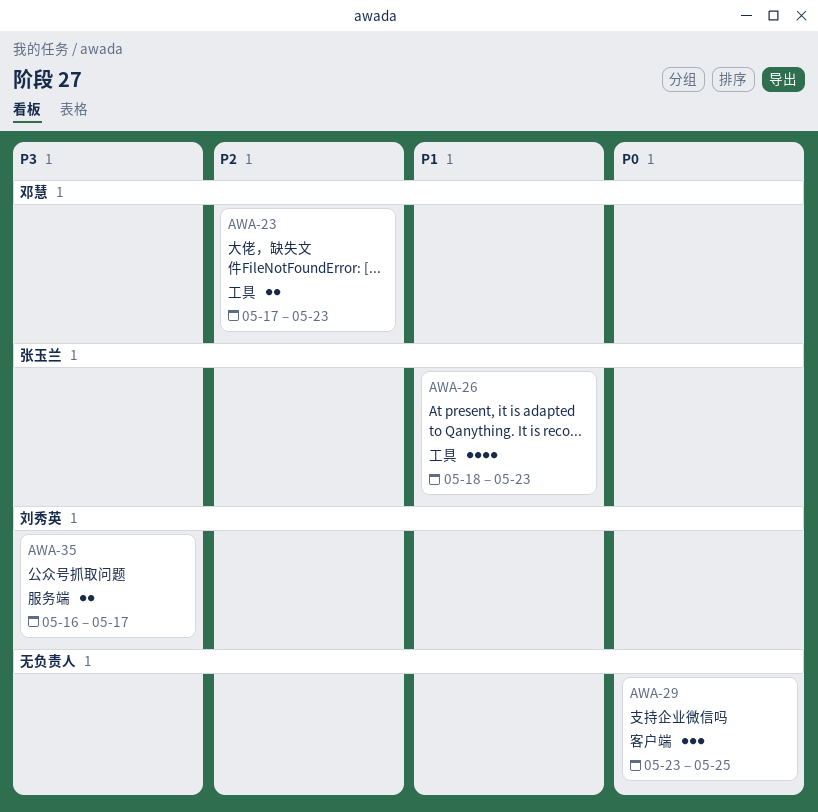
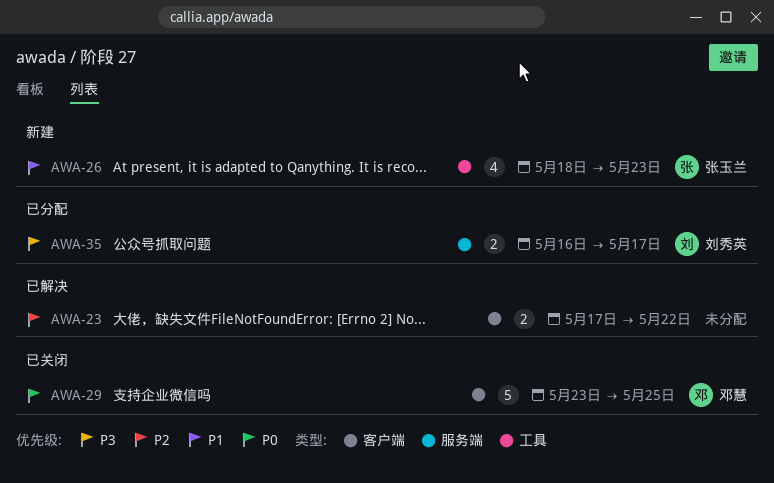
AWA-23, owner: 邓慧 -> none
AWA-23, label: 工具 -> 客户端
AWA-23, due: May 23 -> May 22
AWA-29, owner: none -> 邓慧
AWA-29, estimate: 3 -> 5

